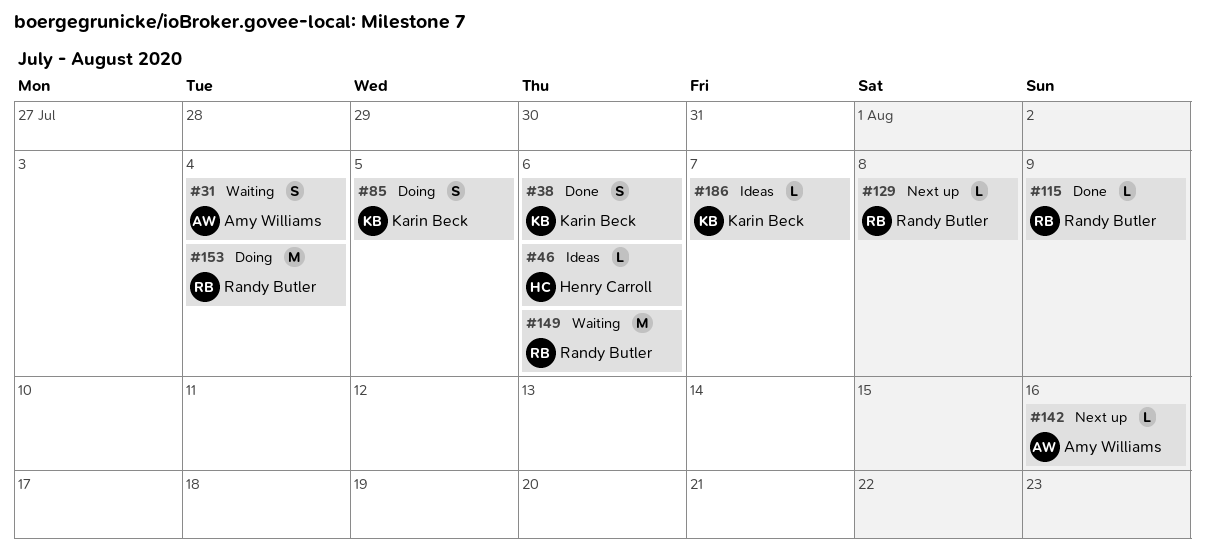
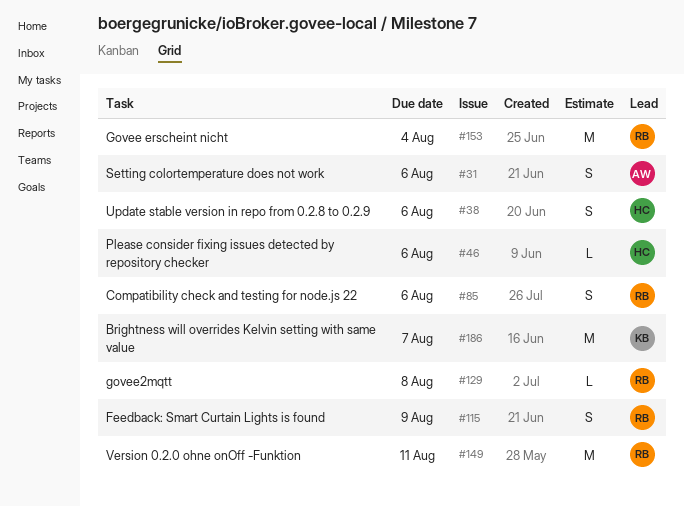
#31, due: Aug 4 -> Aug 6
#38, owner: Karin Beck -> Henry Carroll
#85, owner: Karin Beck -> Randy Butler
#85, due: Aug 5 -> Aug 6
#115, estimate: L -> S
#142: present -> none
#149, due: Aug 6 -> Aug 11
#186, estimate: L -> M

